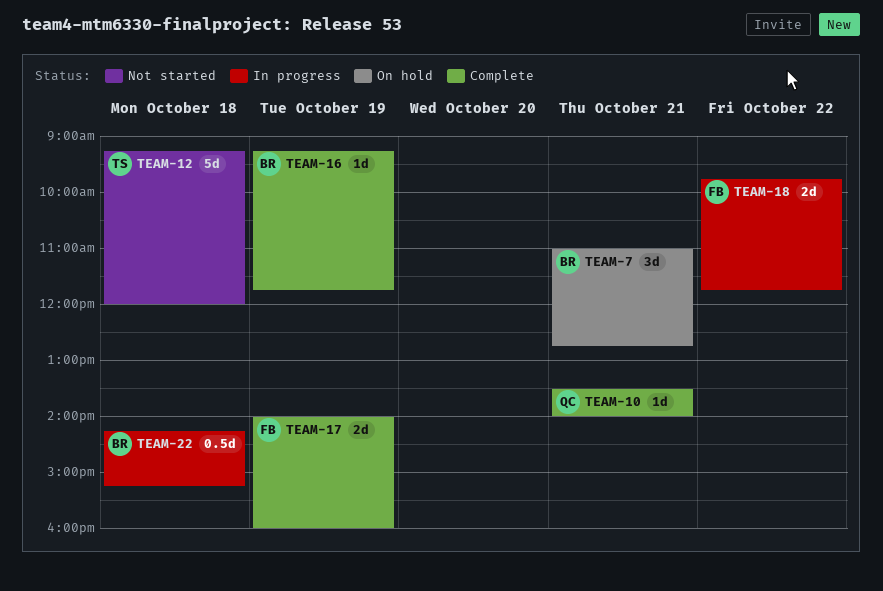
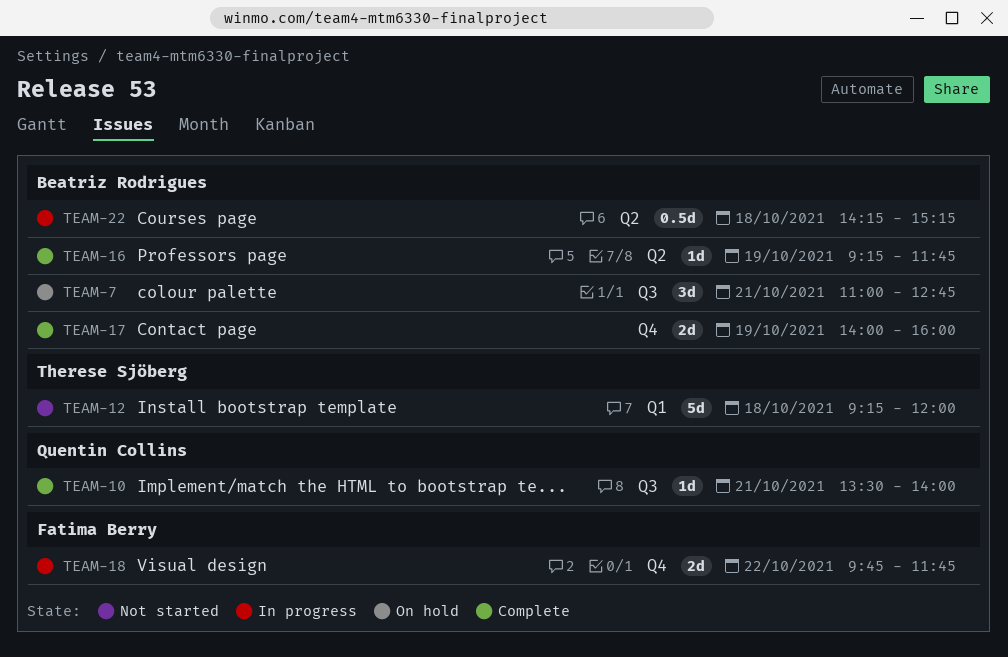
TEAM-17, owner: Fatima Berry -> Beatriz Rodrigues

